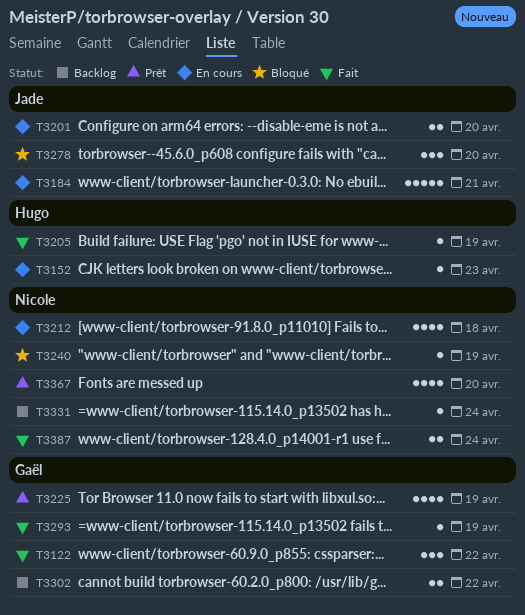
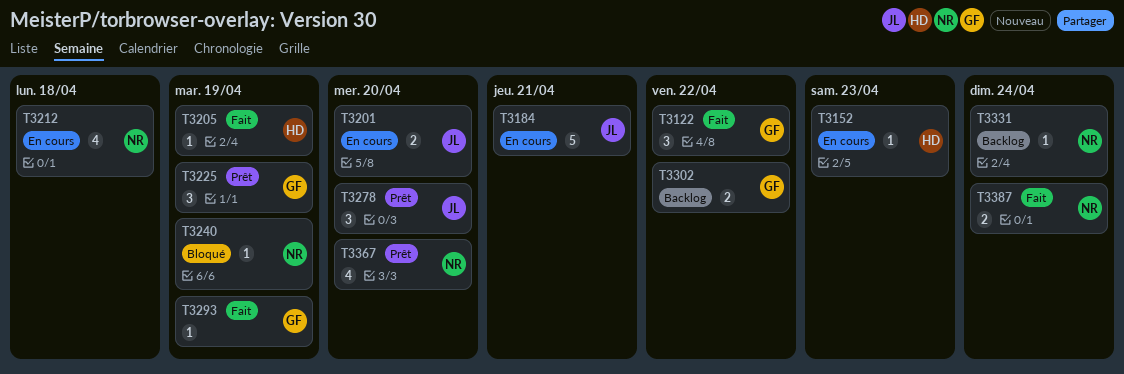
T3225, estimate: 4 -> 3
T3278, status: Bloqué -> Prêt

